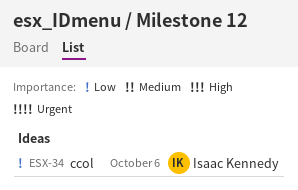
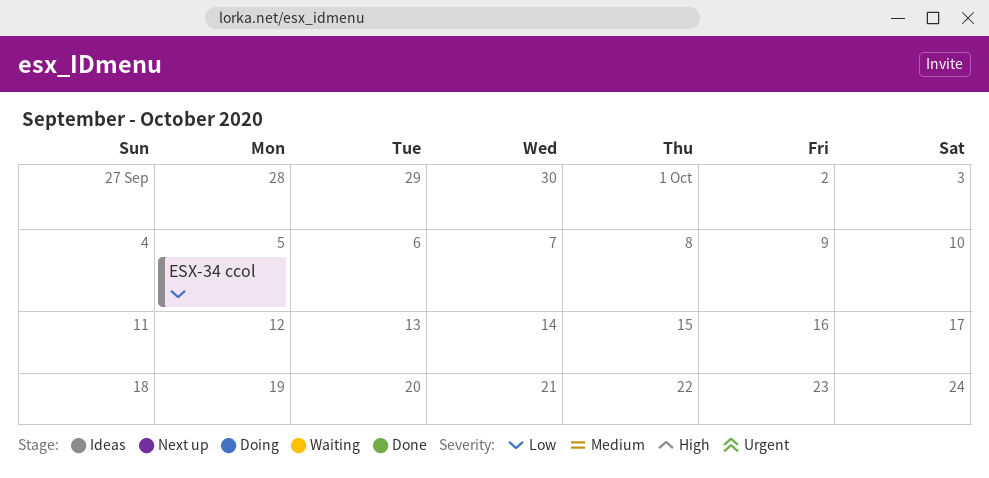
ESX-34, due: Oct 6 -> Oct 5

